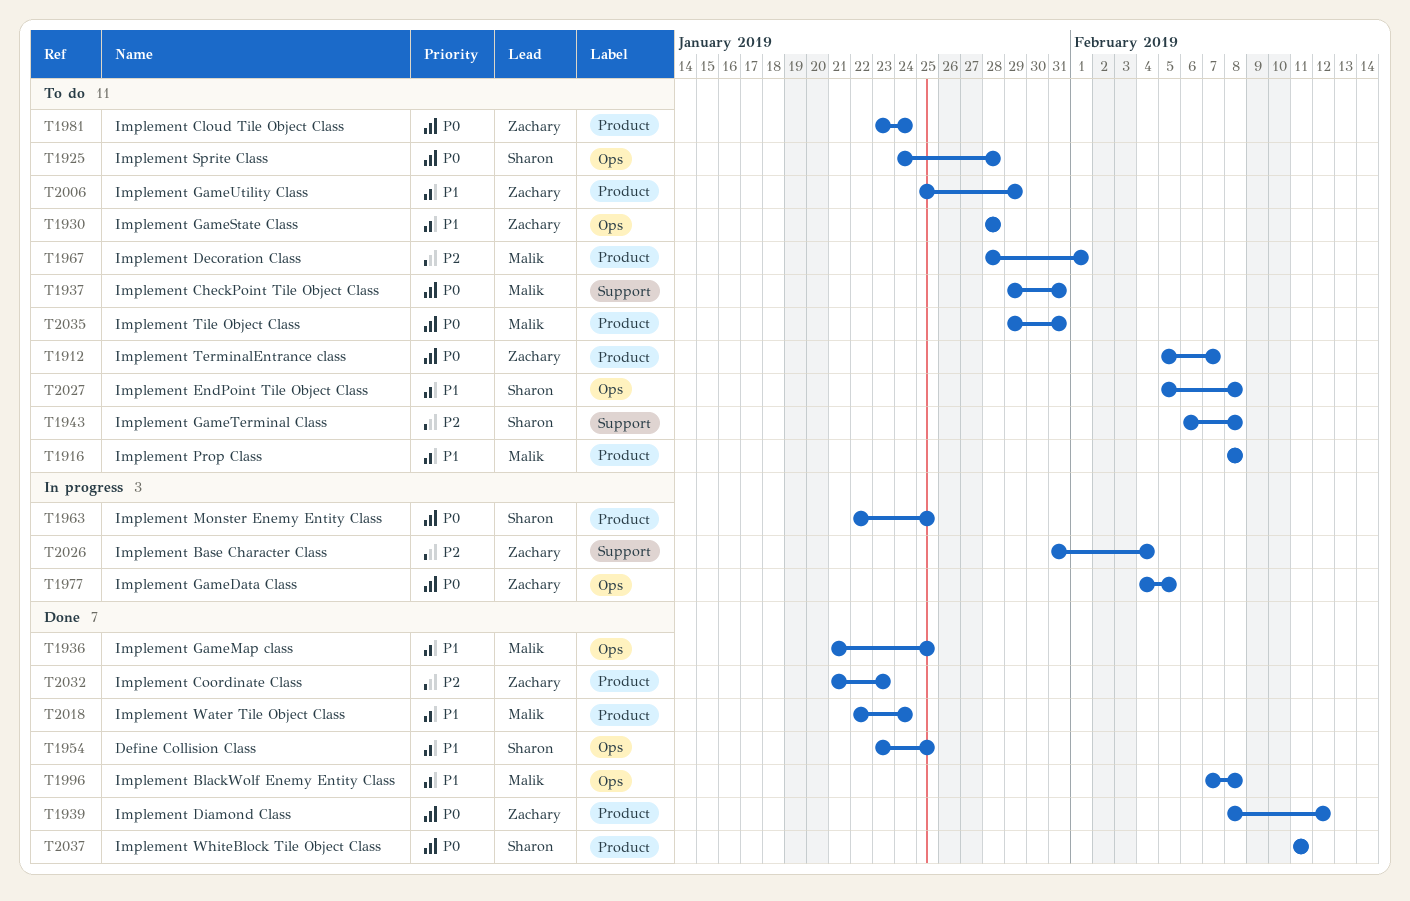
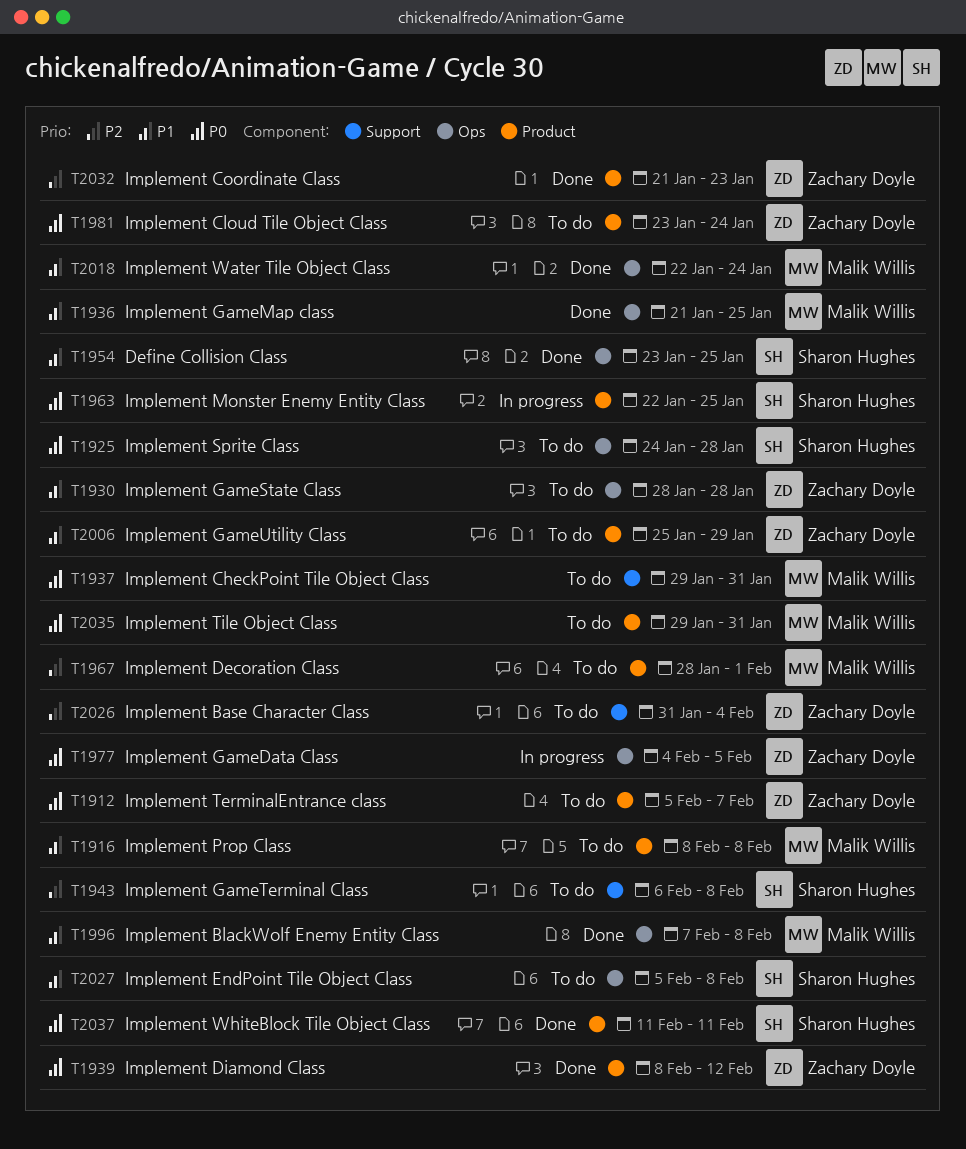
T2018, label: Product -> Ops
T2026, status: In progress -> To do

